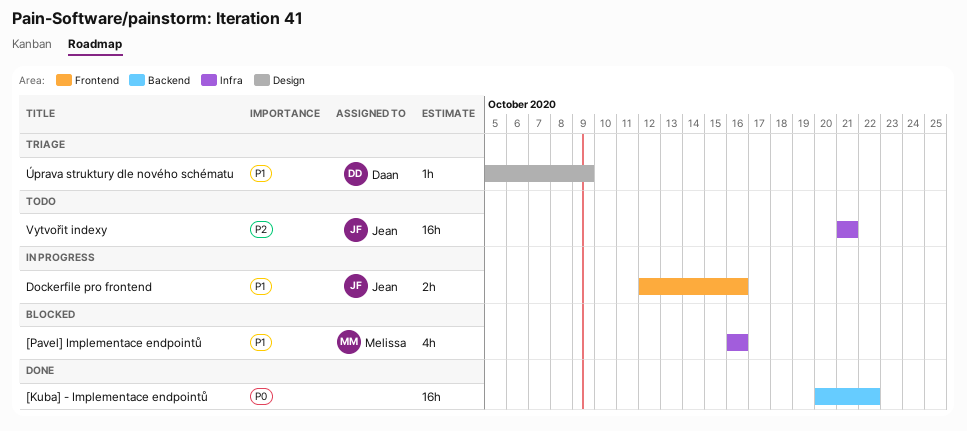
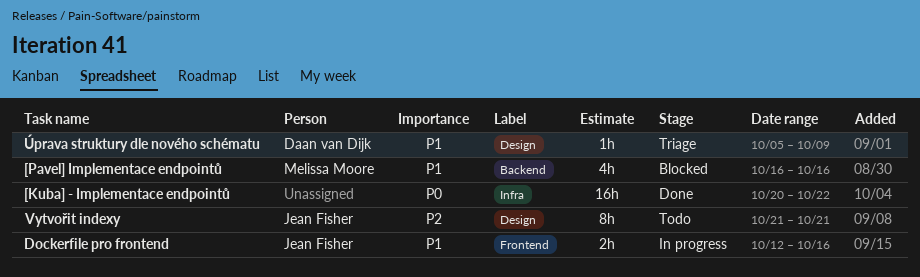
[Kuba] - Implementace endpointů, label: Backend -> Infra
[Pavel] Implementace endpointů, label: Infra -> Backend
Vytvořit indexy, label: Infra -> Design
Vytvořit indexy, estimate: 16h -> 8h

